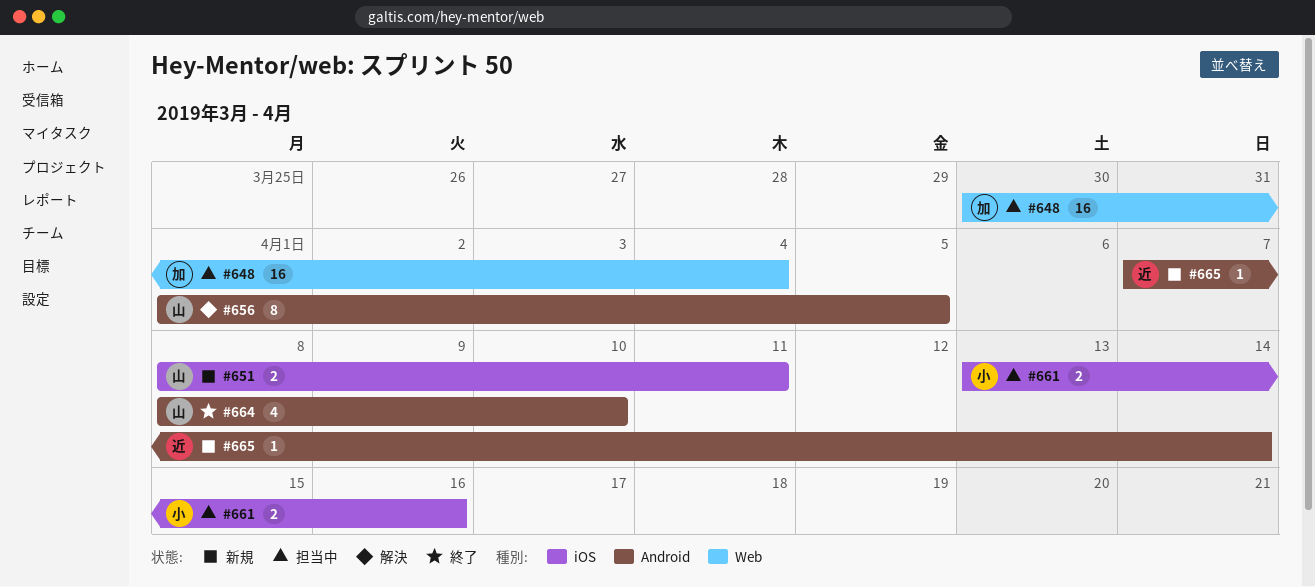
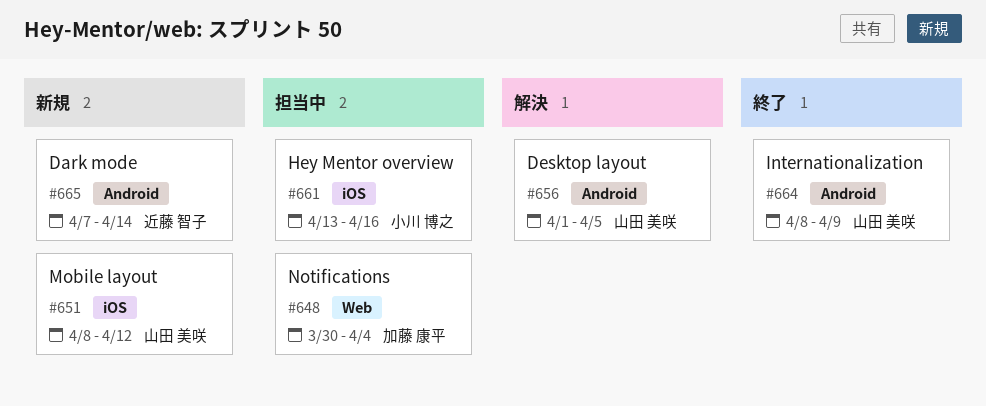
#651, due: Apr 11 -> Apr 12
#664, due: Apr 10 -> Apr 9

